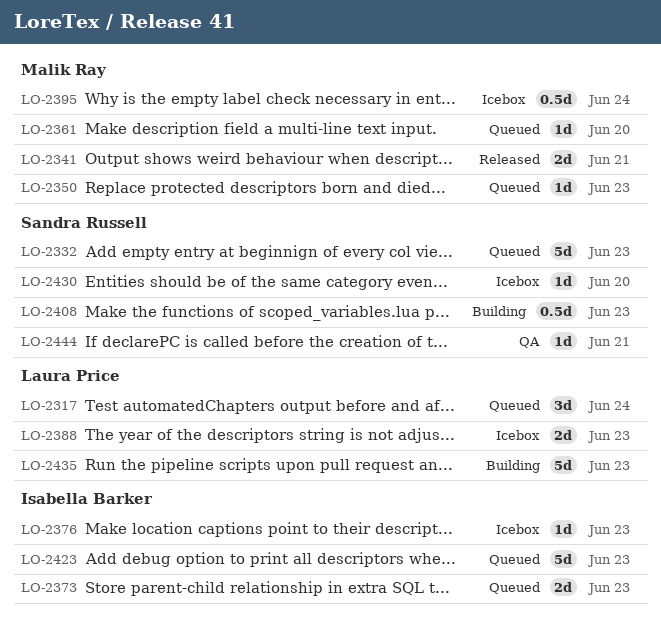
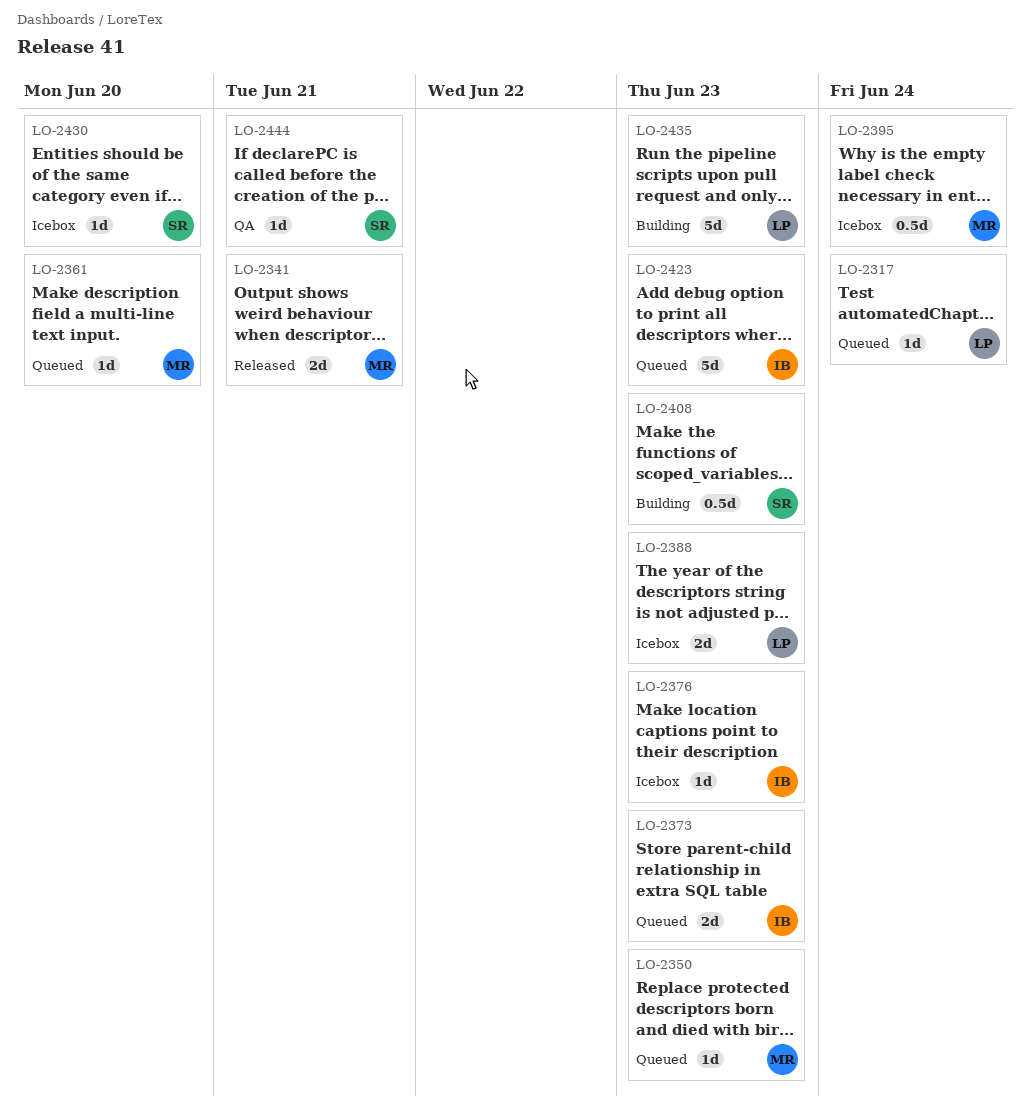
LO-2317, estimate: 3d -> 1d
LO-2332: present -> none

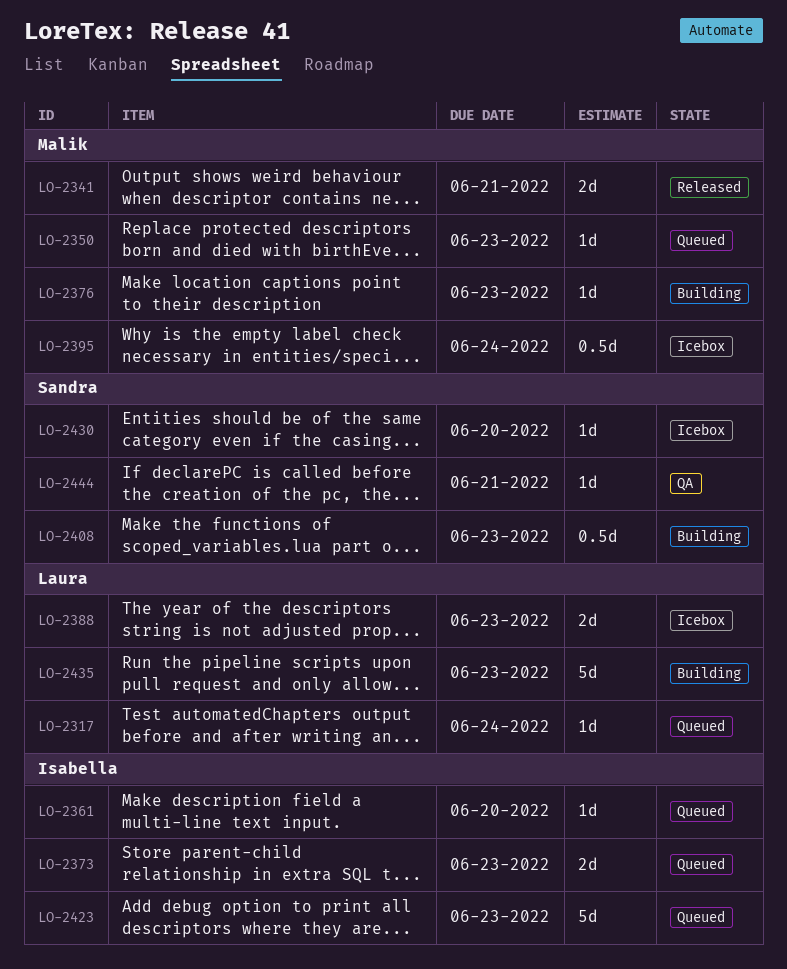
LO-2361, owner: Malik -> Isabella
LO-2376, status: Icebox -> Building
LO-2376, owner: Isabella -> Malik

